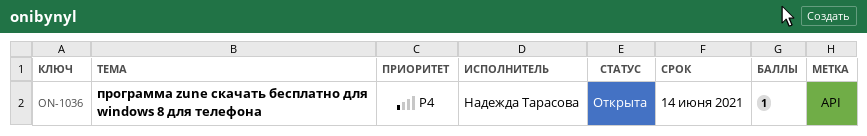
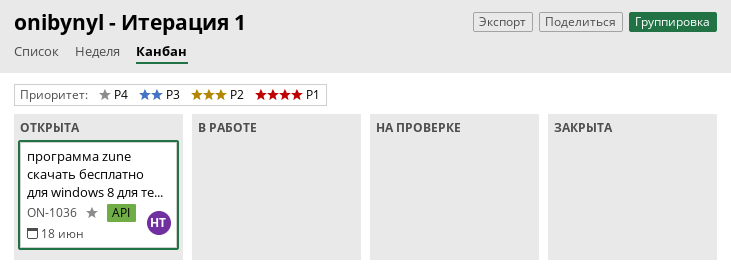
ON-1036, due: Jun 14 -> Jun 18

